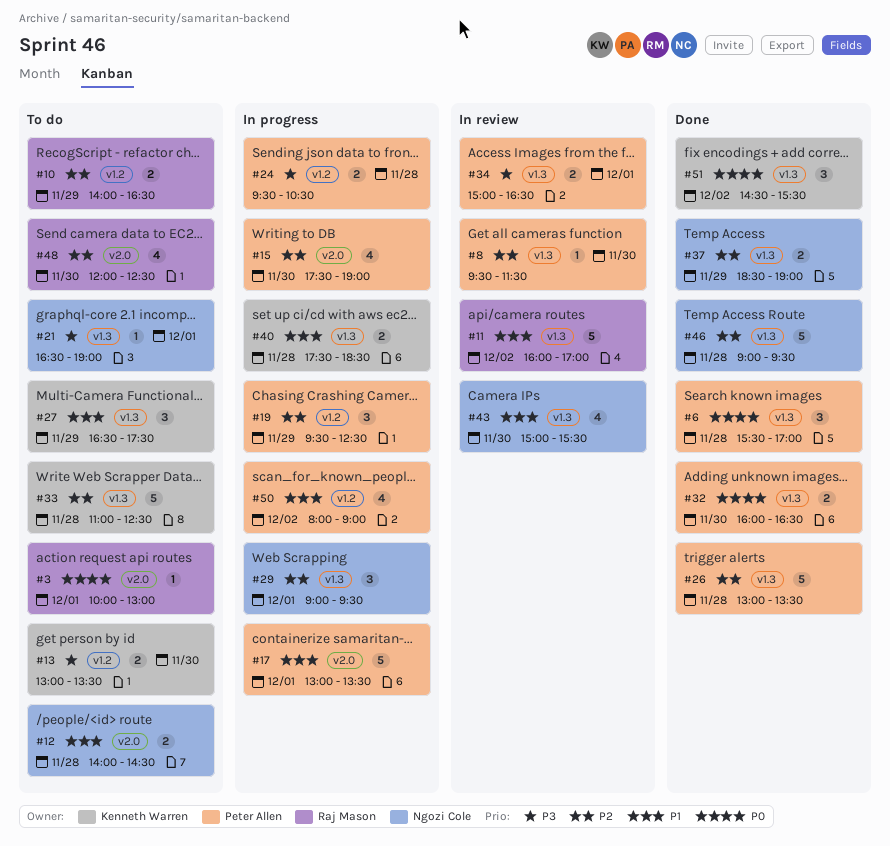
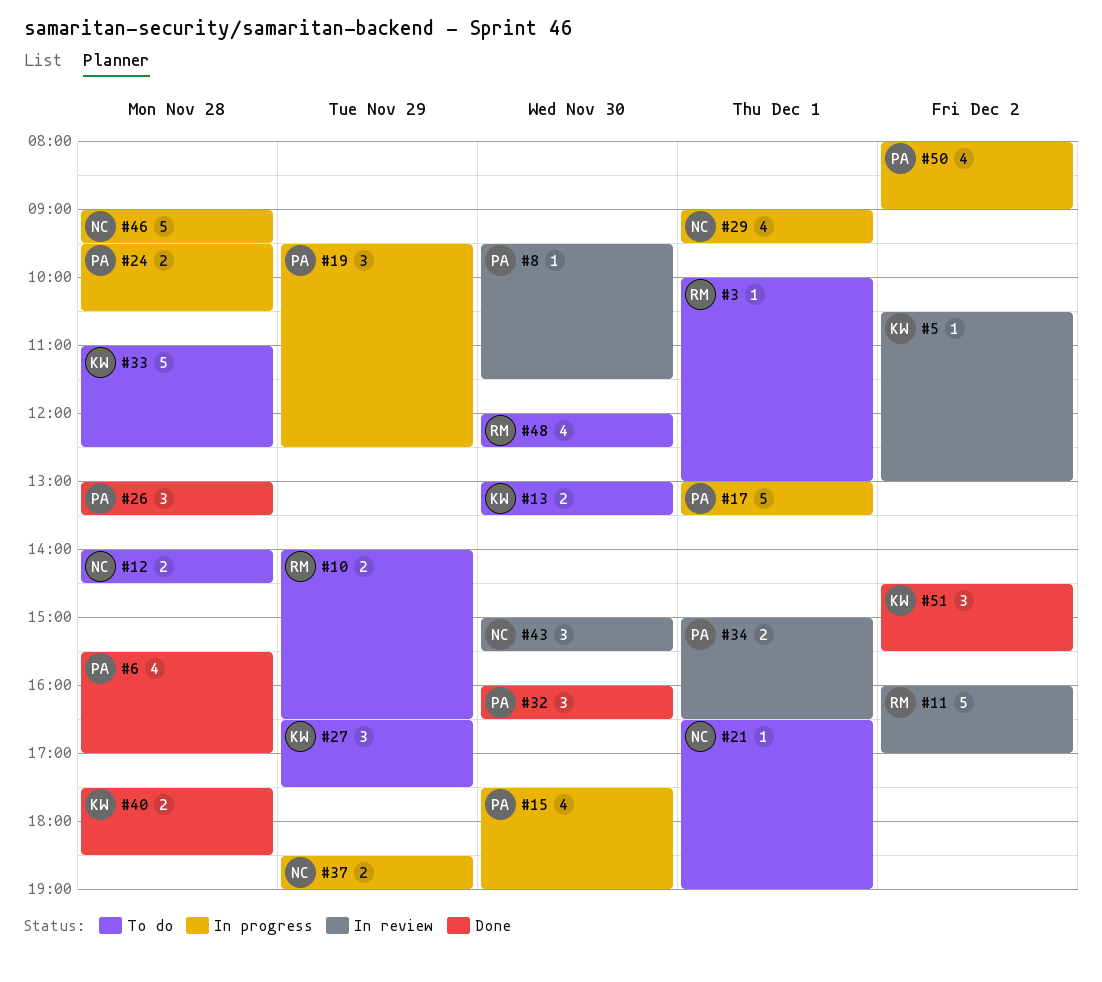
#5: none -> present
#6, estimate: 3 -> 4
#26, estimate: 5 -> 3
#29, estimate: 3 -> 4
#32, estimate: 2 -> 3
#37, status: Done -> In progress
#40, status: In progress -> Done
#43, estimate: 4 -> 3
#46, status: Done -> In progress

